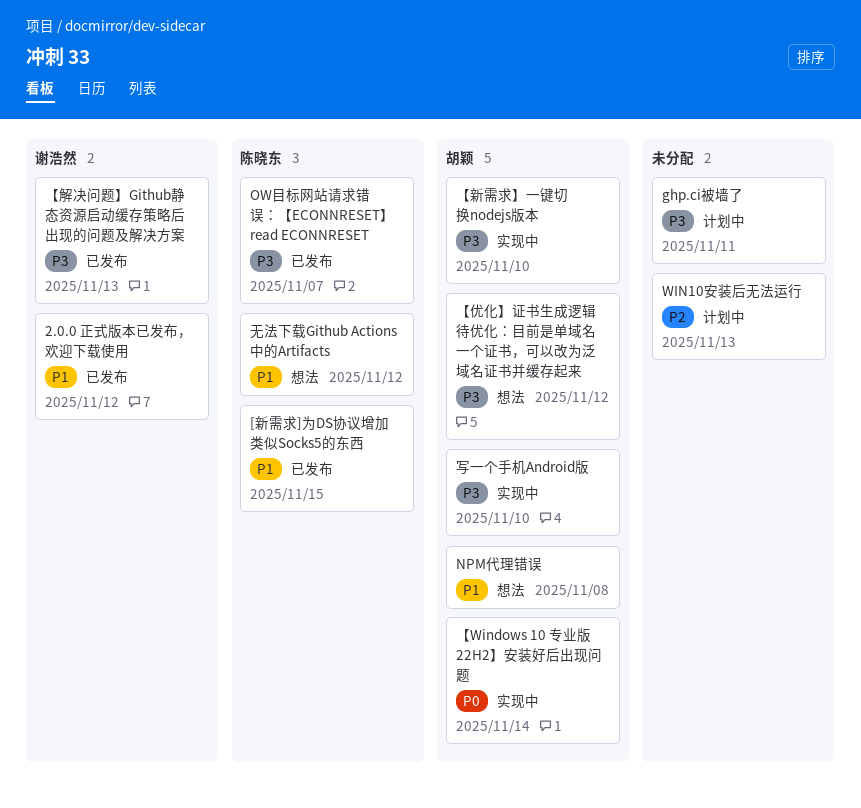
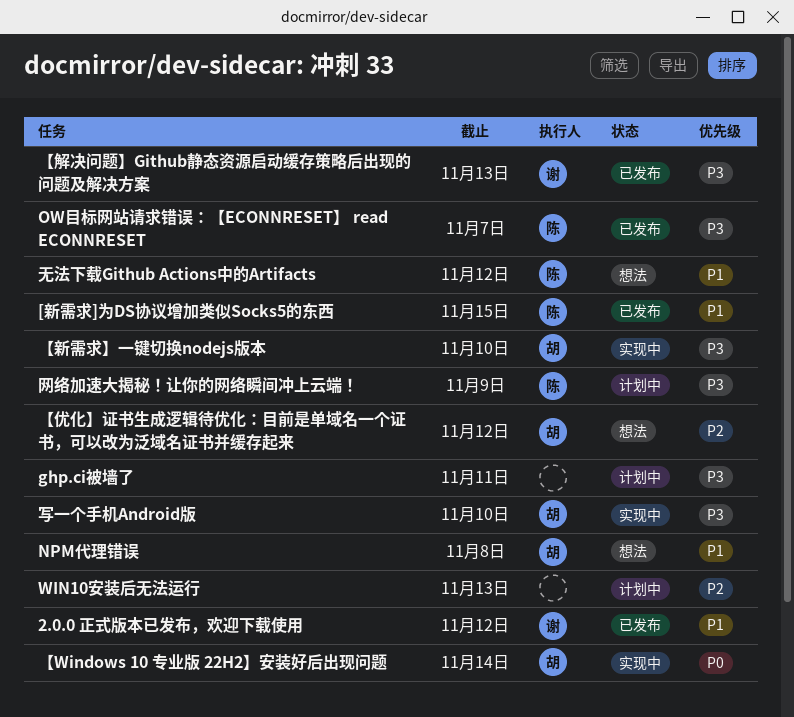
【优化】证书生成逻辑待优化：目前是单域名一个证书，可以改为泛域名证书并缓存起来, priority: P3 -> P2
网络加速大揭秘！让你的网络瞬间冲上云端！: none -> present

